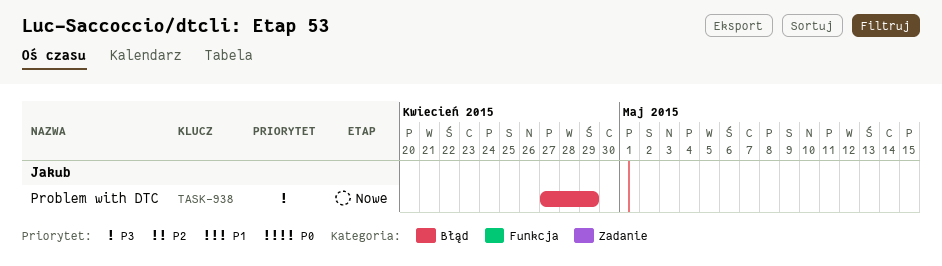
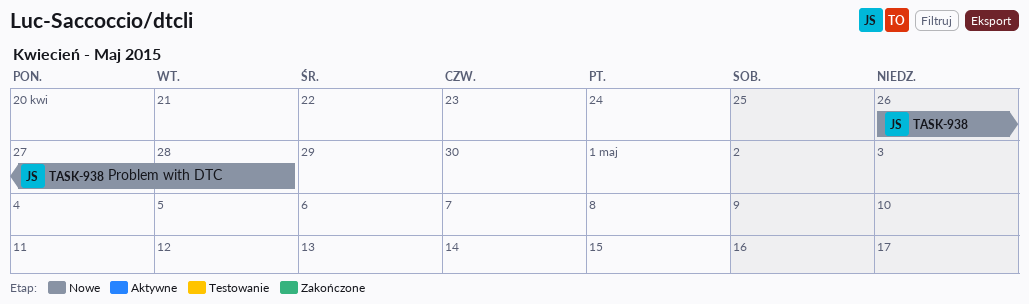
TASK-938, start: Apr 27 -> Apr 26
TASK-938, due: Apr 29 -> Apr 28

